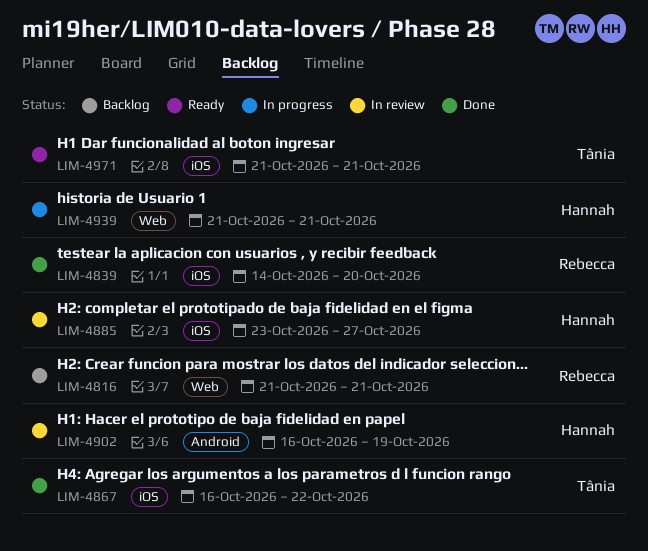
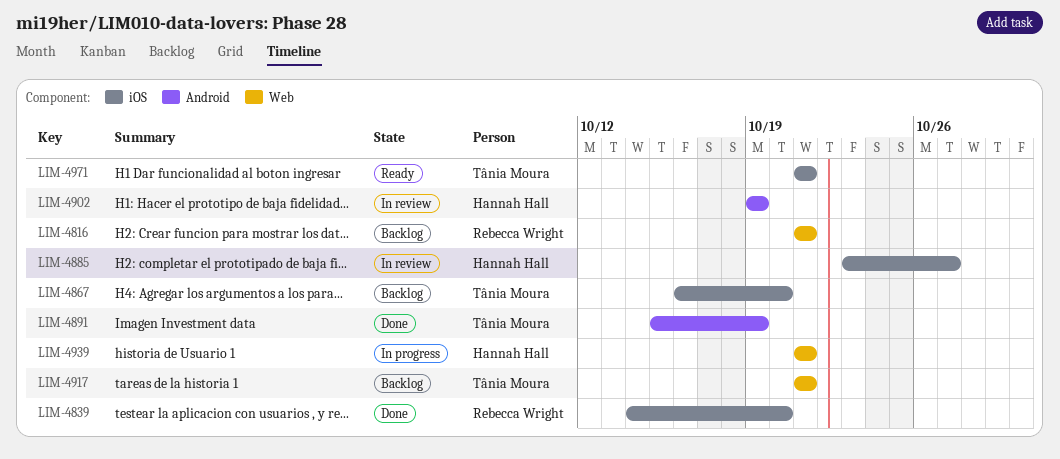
LIM-4867, status: Done -> Backlog
LIM-4867, due: Oct 22 -> Oct 20
LIM-4891: none -> present
LIM-4902, start: Oct 16 -> Oct 19
LIM-4917: none -> present

